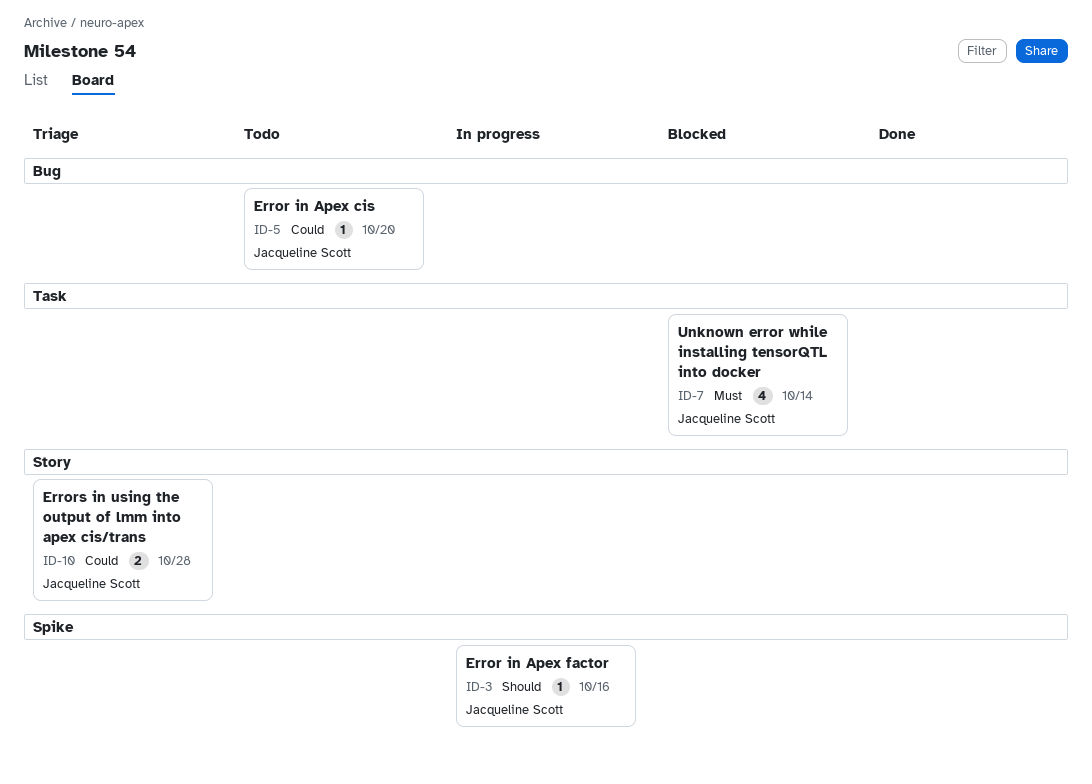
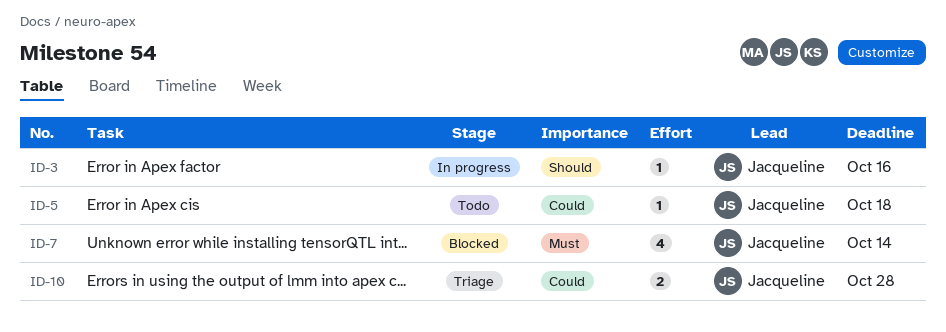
ID-5, due: Oct 20 -> Oct 18

